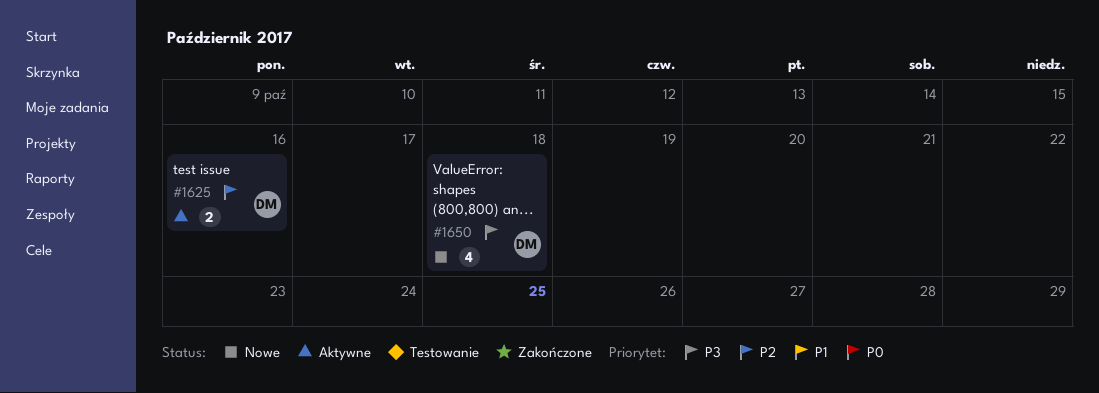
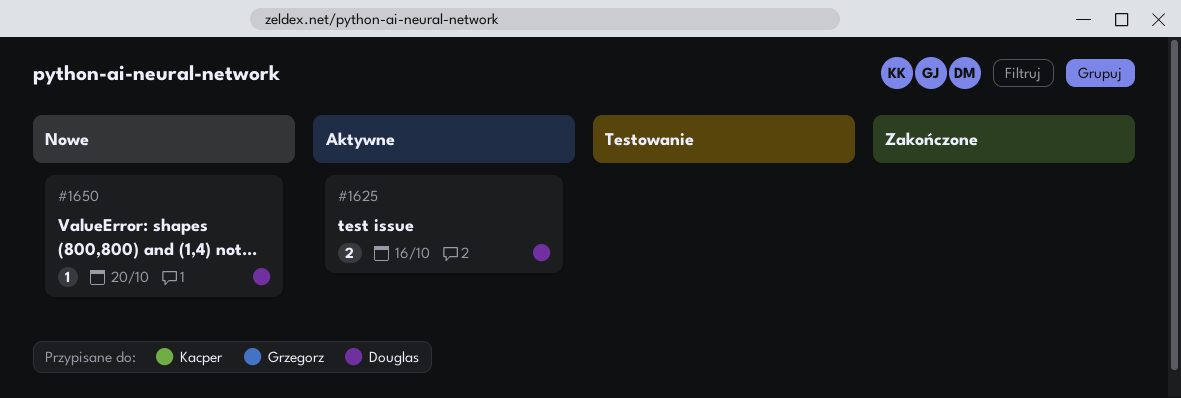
#1650, estimate: 4 -> 1
#1650, due: Oct 18 -> Oct 20

